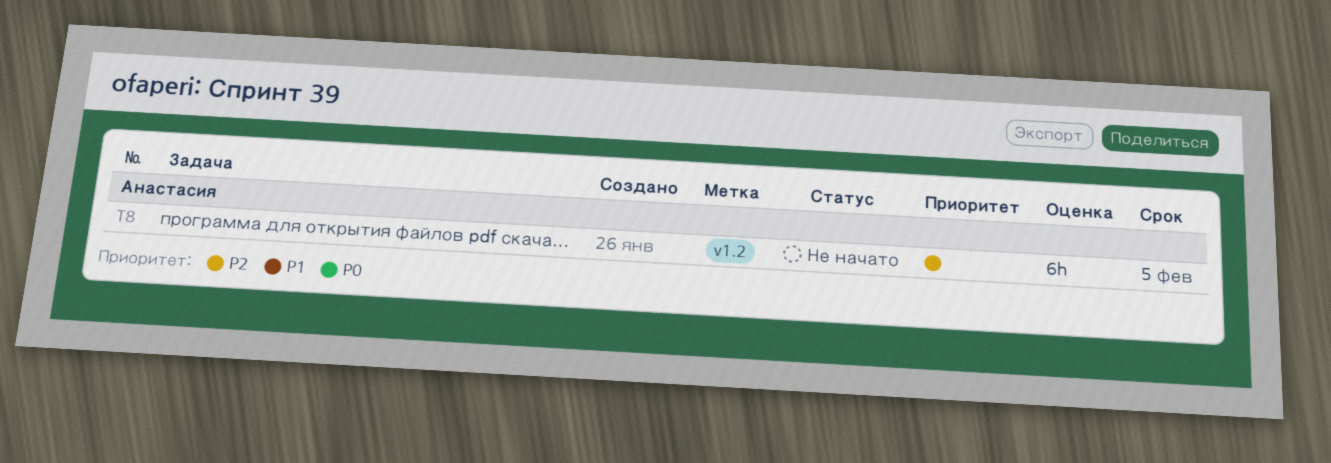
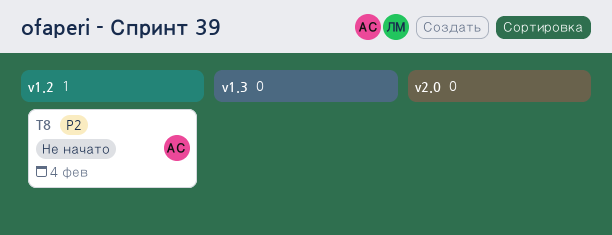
T8, due: Feb 5 -> Feb 4

